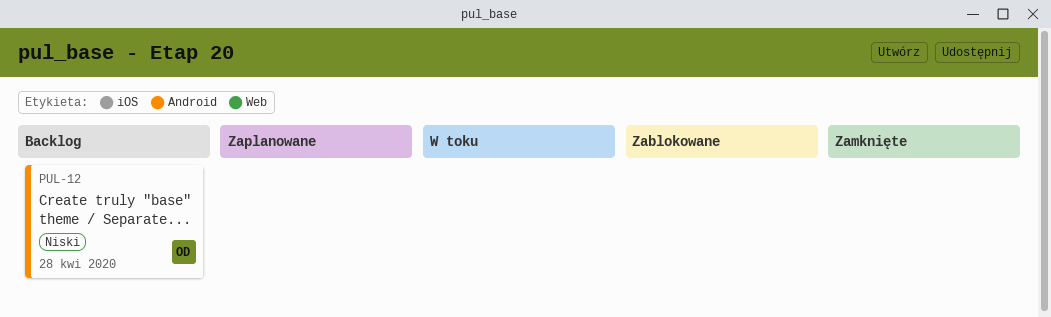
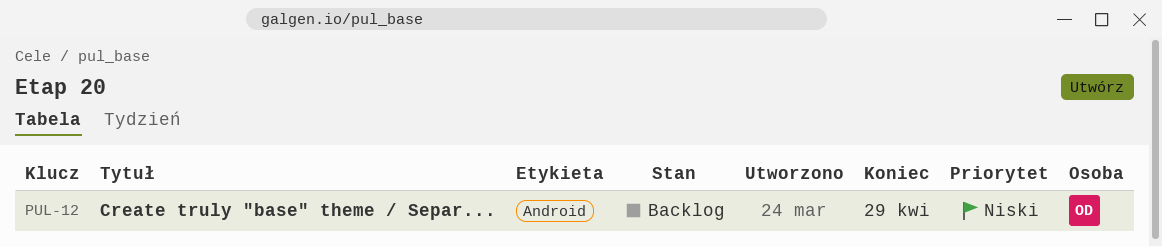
PUL-12, due: Apr 28 -> Apr 29

